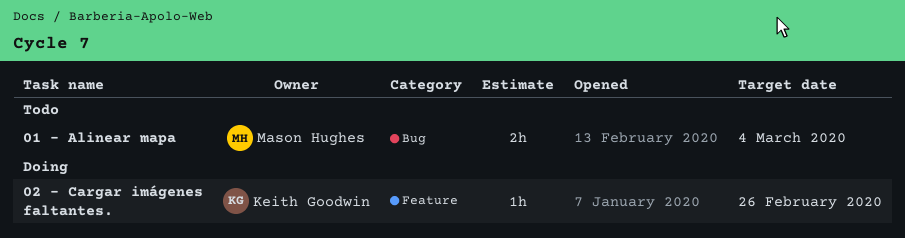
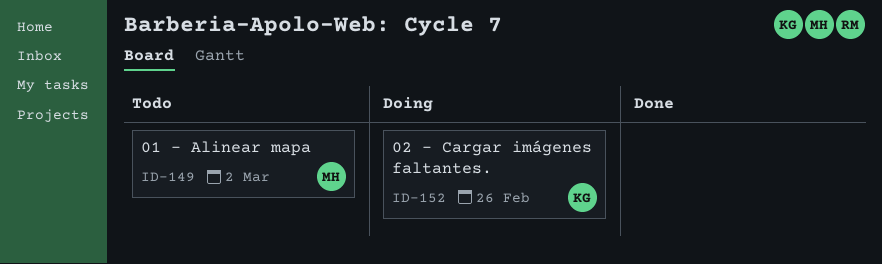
01 - Alinear mapa, due: Mar 4 -> Mar 2

